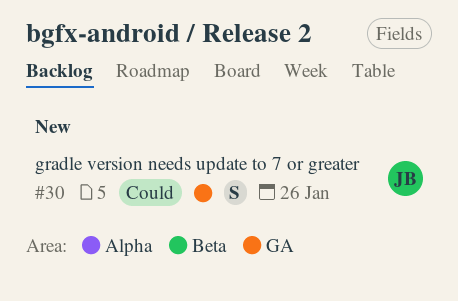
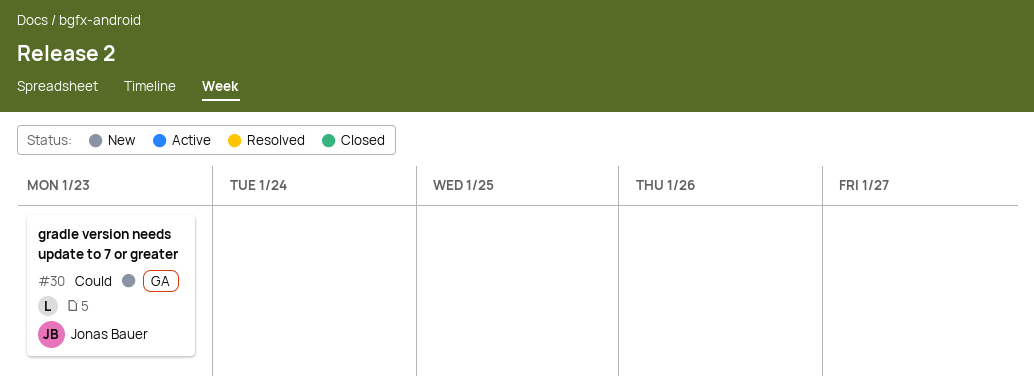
#30, estimate: S -> L
#30, due: Jan 26 -> Jan 23

